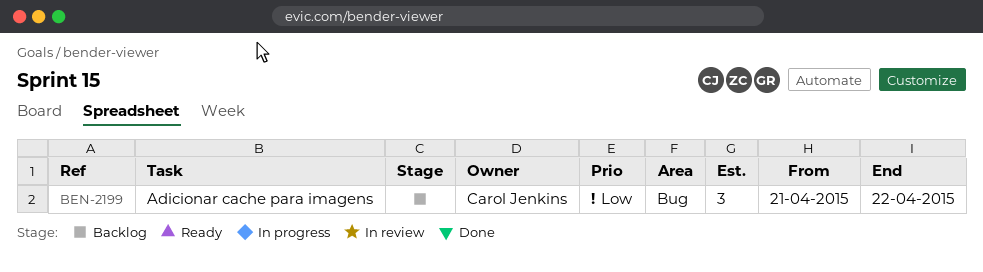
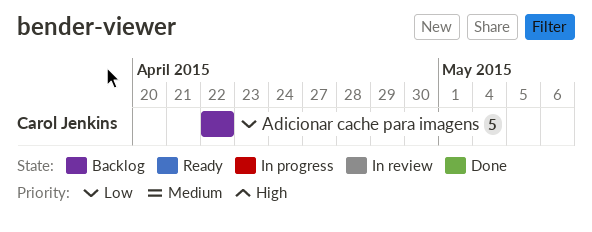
Adicionar cache para imagens, estimate: 3 -> 5
Adicionar cache para imagens, start: Apr 21 -> Apr 22

